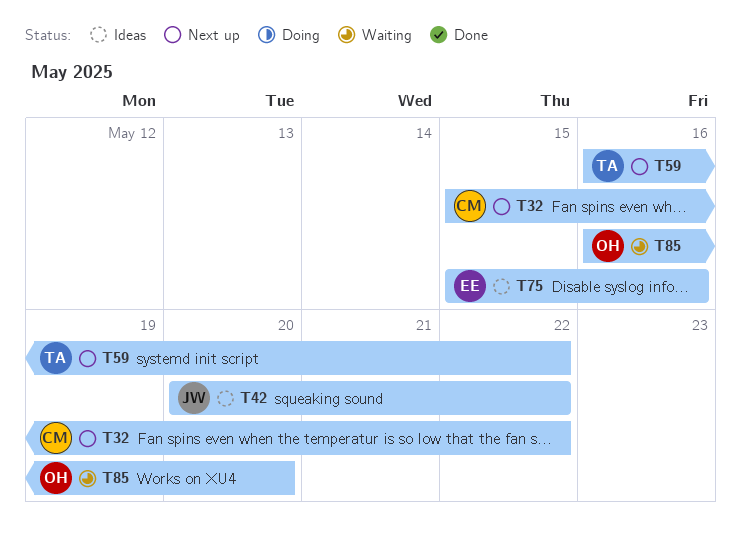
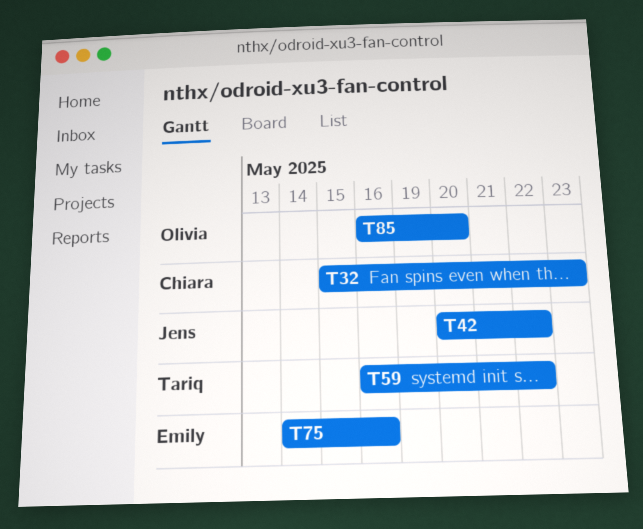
T32, due: May 22 -> May 23
T75, start: May 15 -> May 14

